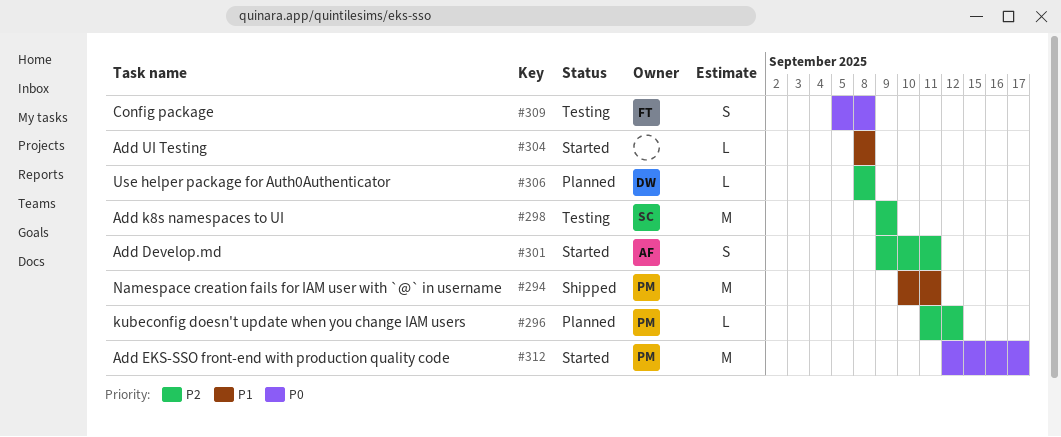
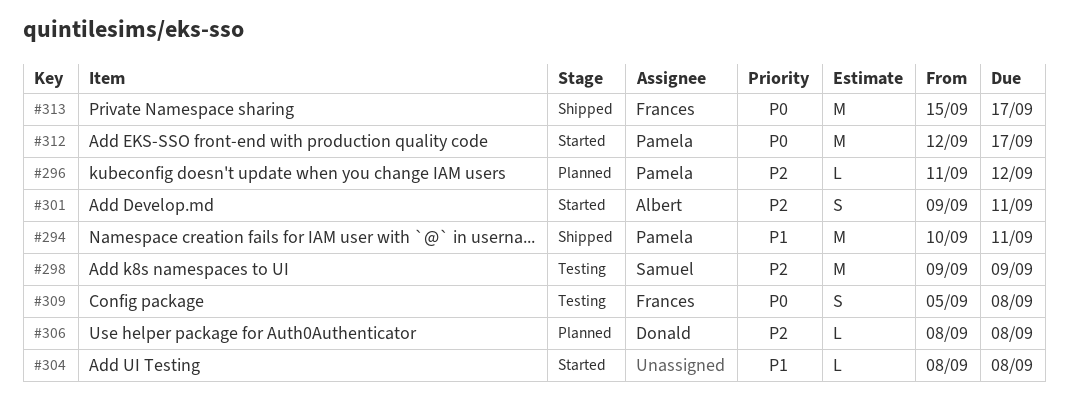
#313: none -> present

